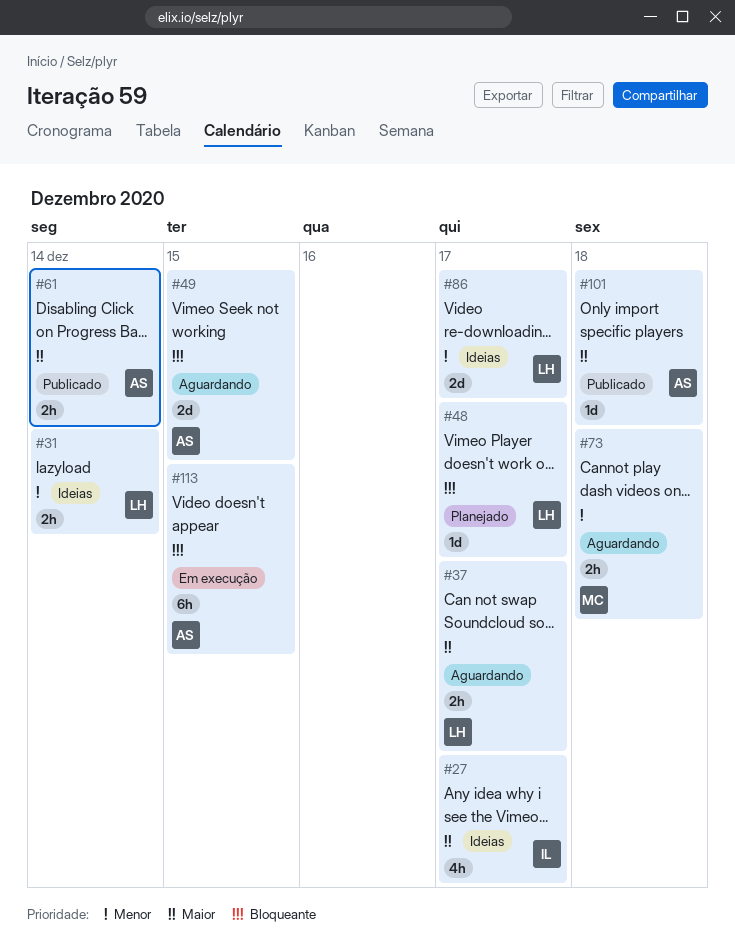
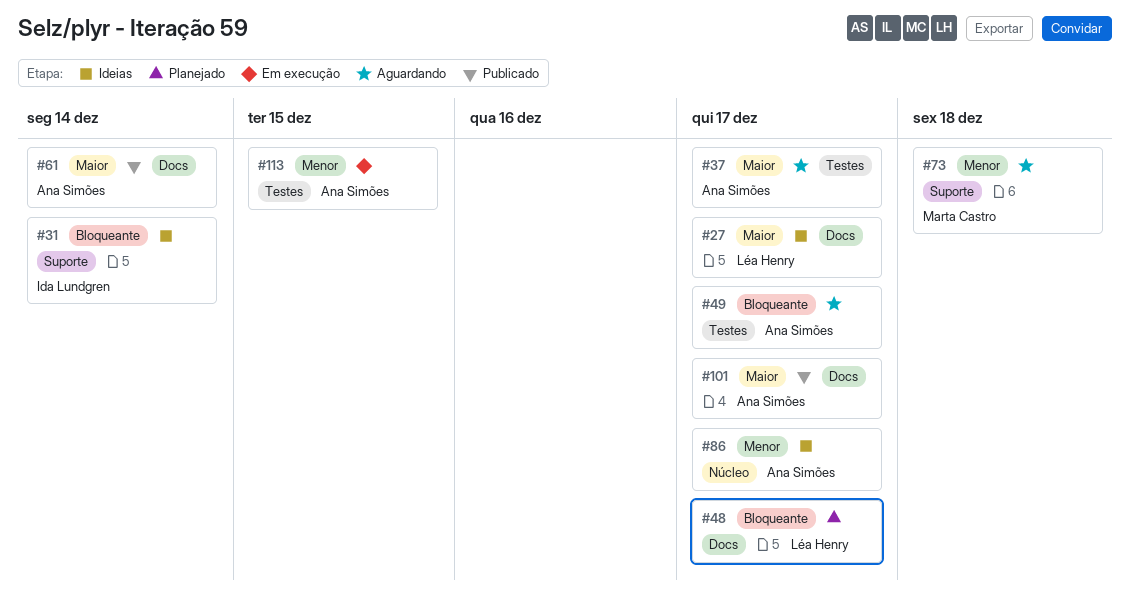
#27, owner: Ida Lundgren -> Léa Henry
#31, owner: Léa Henry -> Ida Lundgren
#31, priority: Menor -> Bloqueante
#37, owner: Léa Henry -> Ana Simões
#49, due: Dec 15 -> Dec 17
#86, owner: Léa Henry -> Ana Simões
#101, due: Dec 18 -> Dec 17
#113, priority: Bloqueante -> Menor

